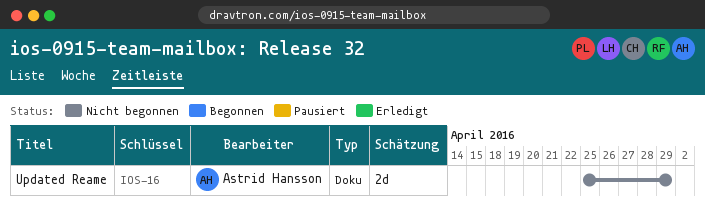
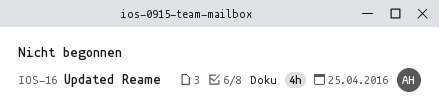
IOS-16, estimate: 2d -> 4h
IOS-16, due: Apr 29 -> Apr 25

